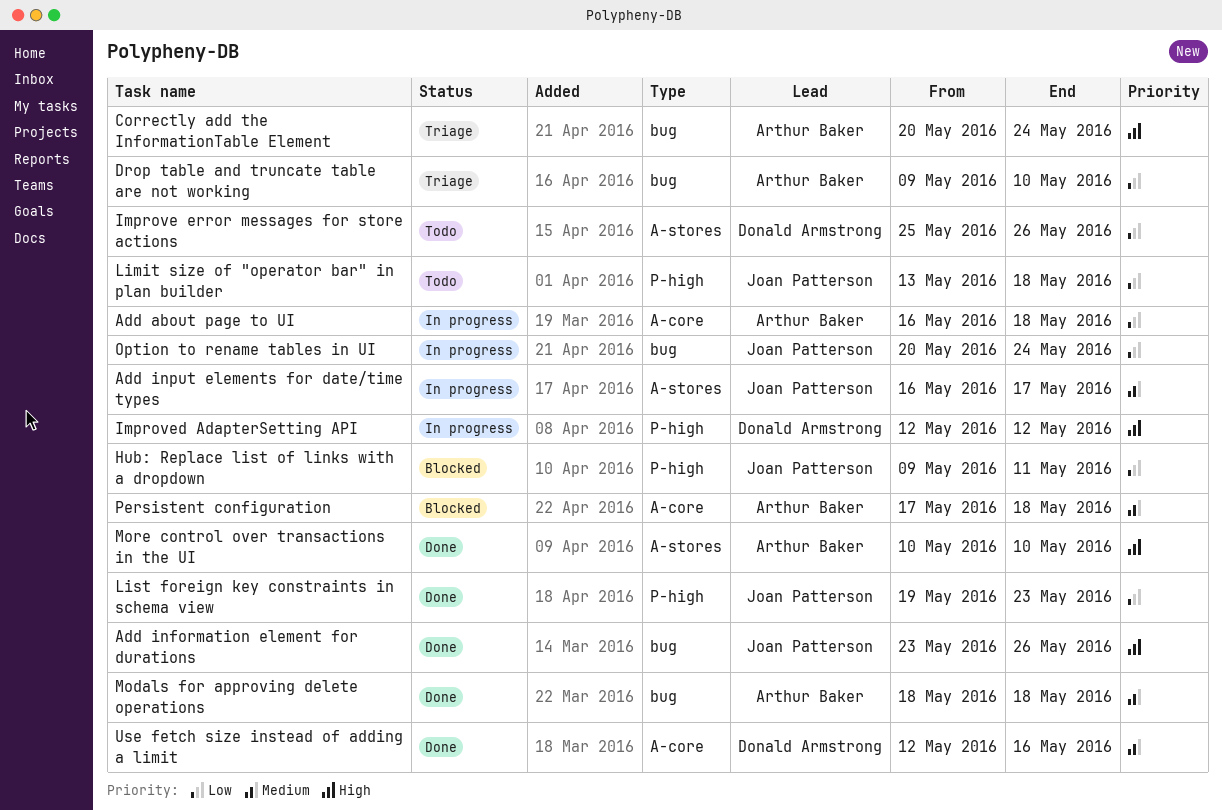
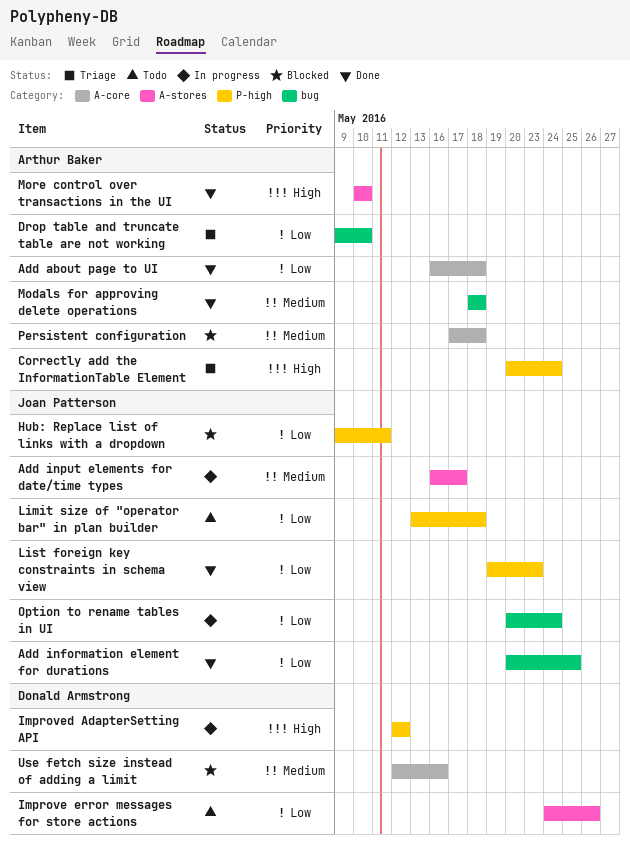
Add about page to UI, status: In progress -> Done
Add information element for durations, priority: High -> Low
Add information element for durations, start: May 23 -> May 20
Add information element for durations, due: May 26 -> May 25
Correctly add the InformationTable Element, label: bug -> P-high
Improve error messages for store actions, start: May 25 -> May 24
Use fetch size instead of adding a limit, status: Done -> Blocked

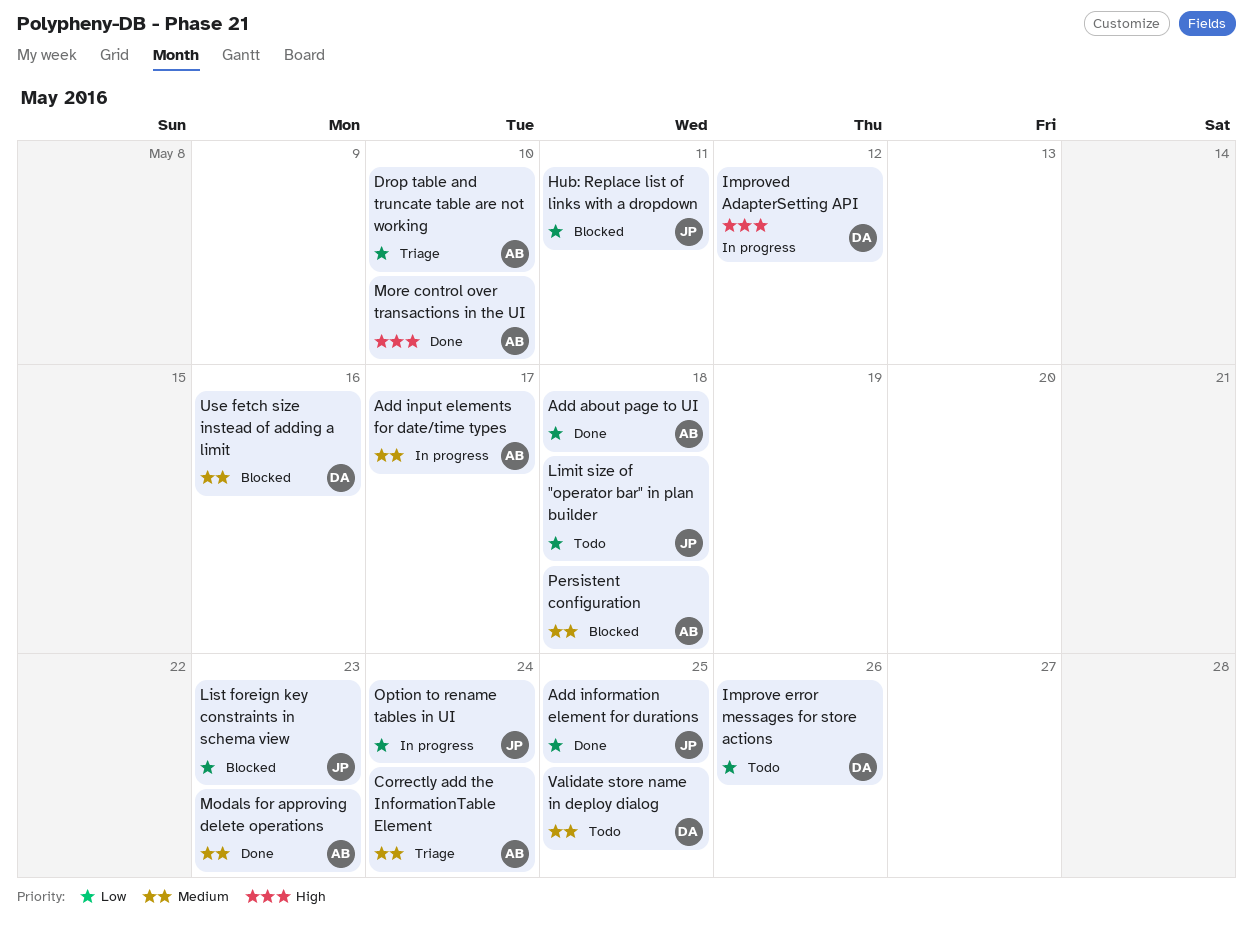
Add input elements for date/time types, owner: Joan Patterson -> Arthur Baker
Correctly add the InformationTable Element, priority: High -> Medium
List foreign key constraints in schema view, status: Done -> Blocked
Modals for approving delete operations, due: May 18 -> May 23
Validate store name in deploy dialog: none -> present

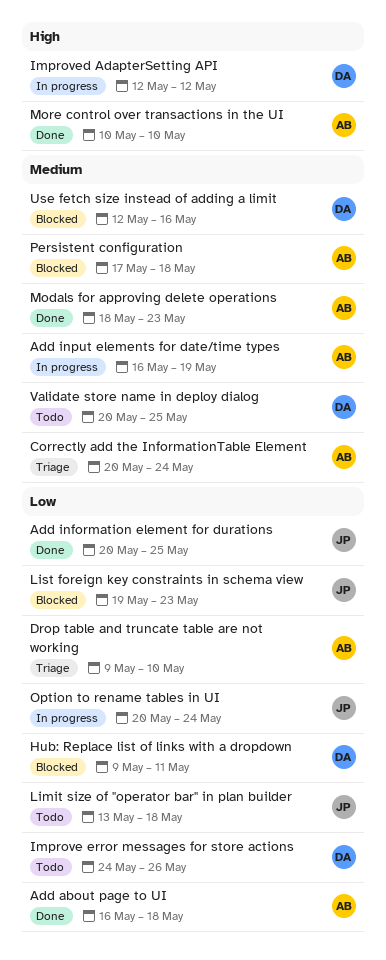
Add input elements for date/time types, due: May 17 -> May 19
Hub: Replace list of links with a dropdown, owner: JP -> DA

